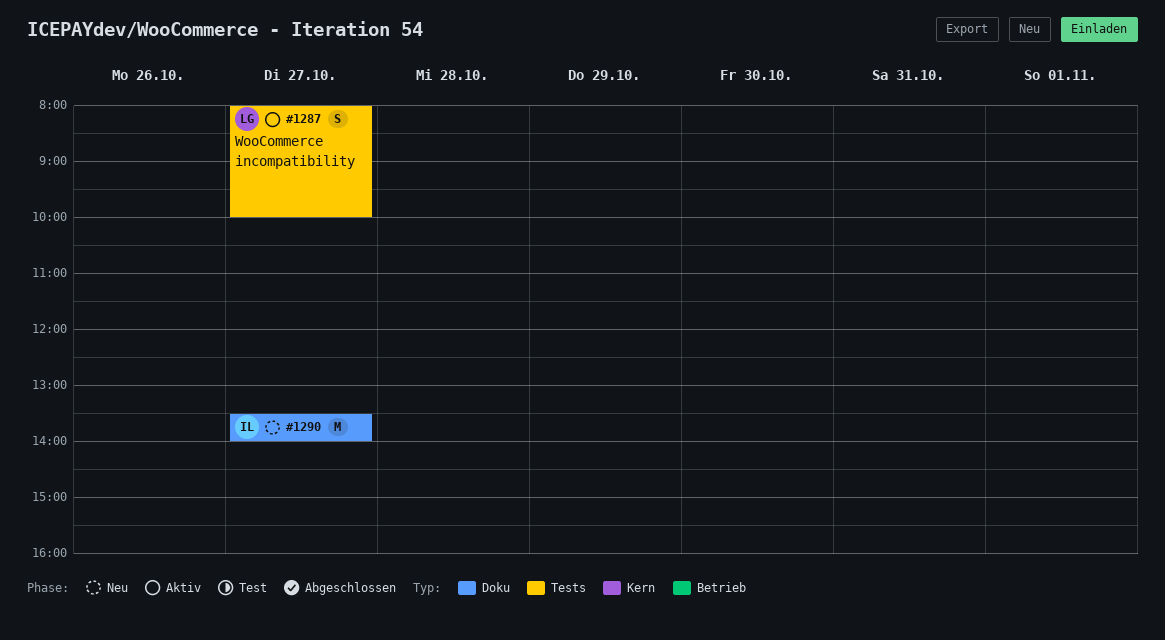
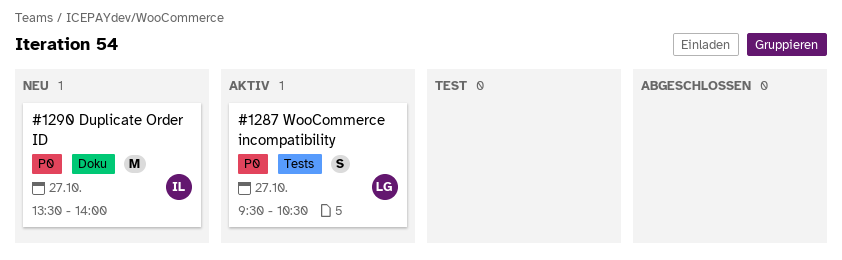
#1287, begins: 08:00 -> 09:30
#1287, ends: 10:00 -> 10:30

